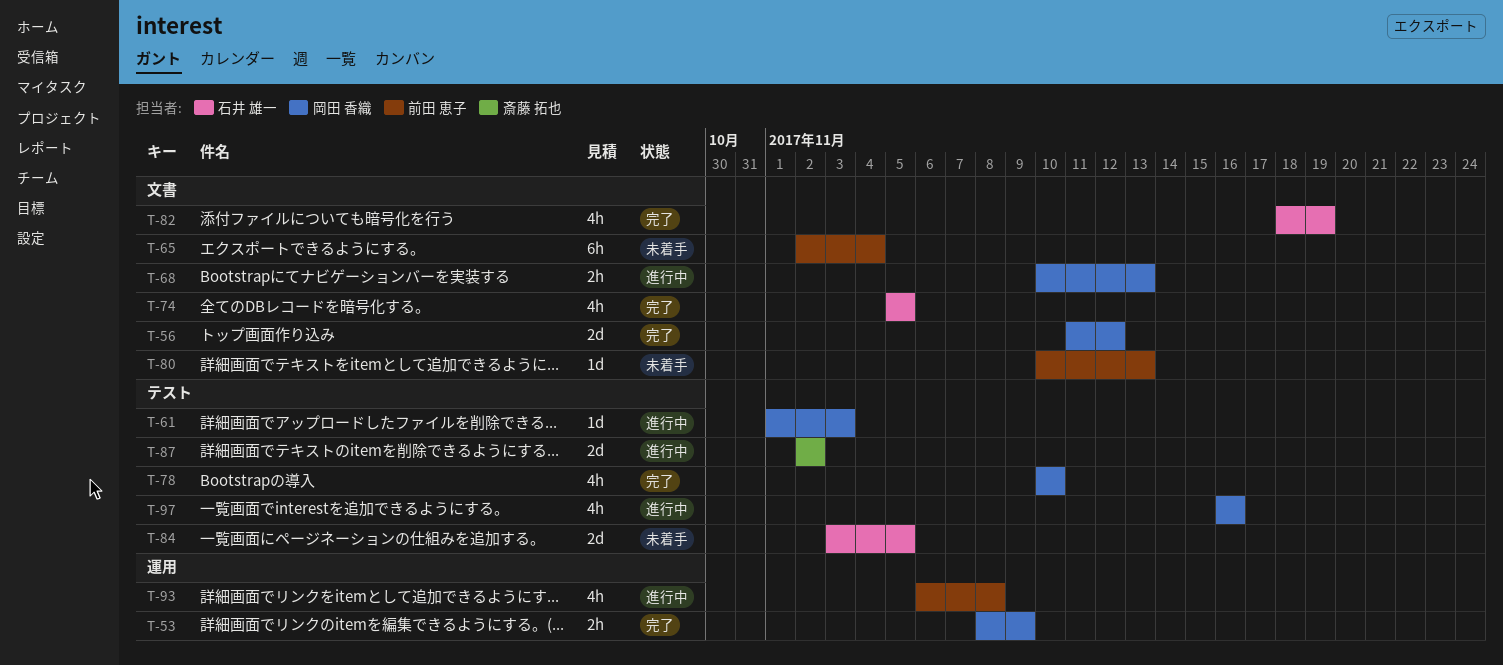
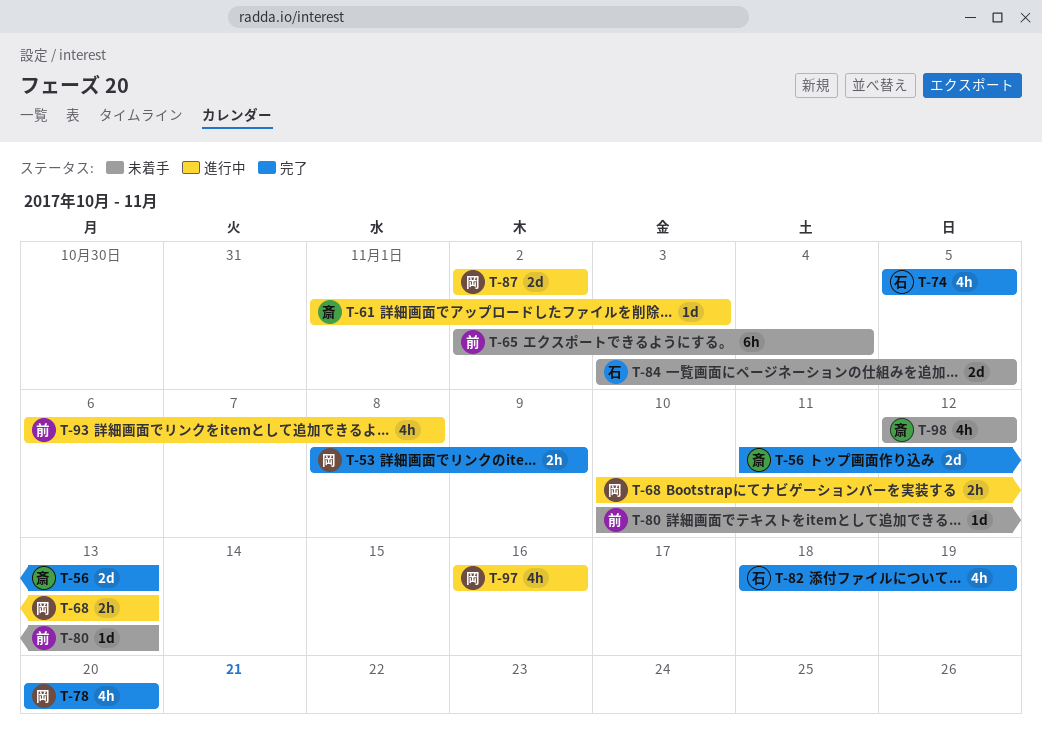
T-56, owner: 岡田 香織 -> 斎藤 拓也
T-56, due: Nov 12 -> Nov 13
T-61, owner: 岡田 香織 -> 斎藤 拓也
T-78, start: Nov 10 -> Nov 20
T-78, due: Nov 10 -> Nov 20
T-87, owner: 斎藤 拓也 -> 岡田 香織
T-98: none -> present

